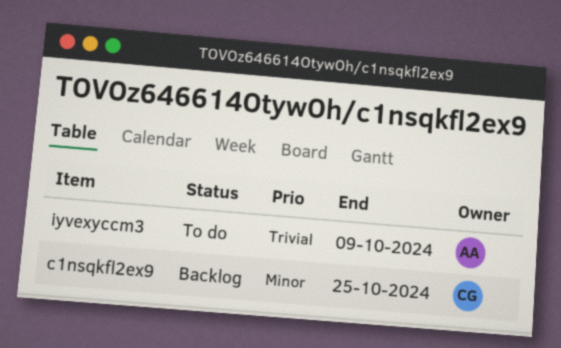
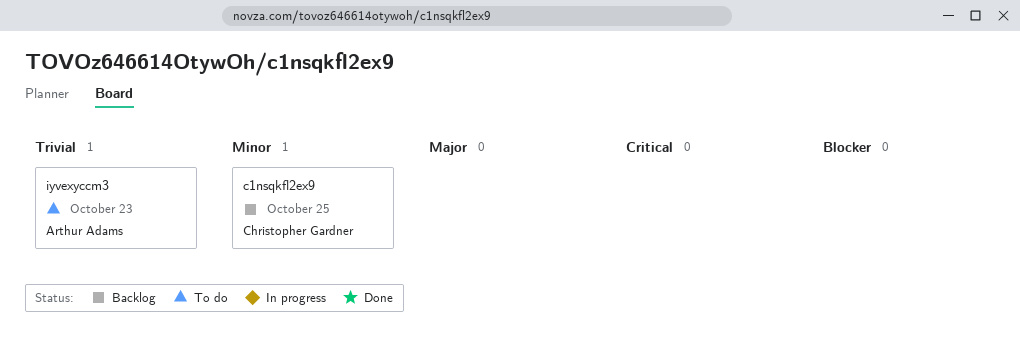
iyvexyccm3, due: Oct 9 -> Oct 23

